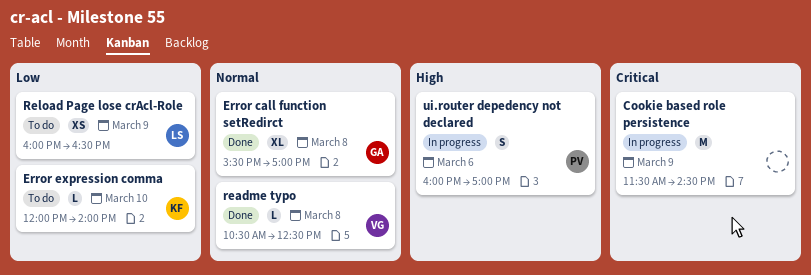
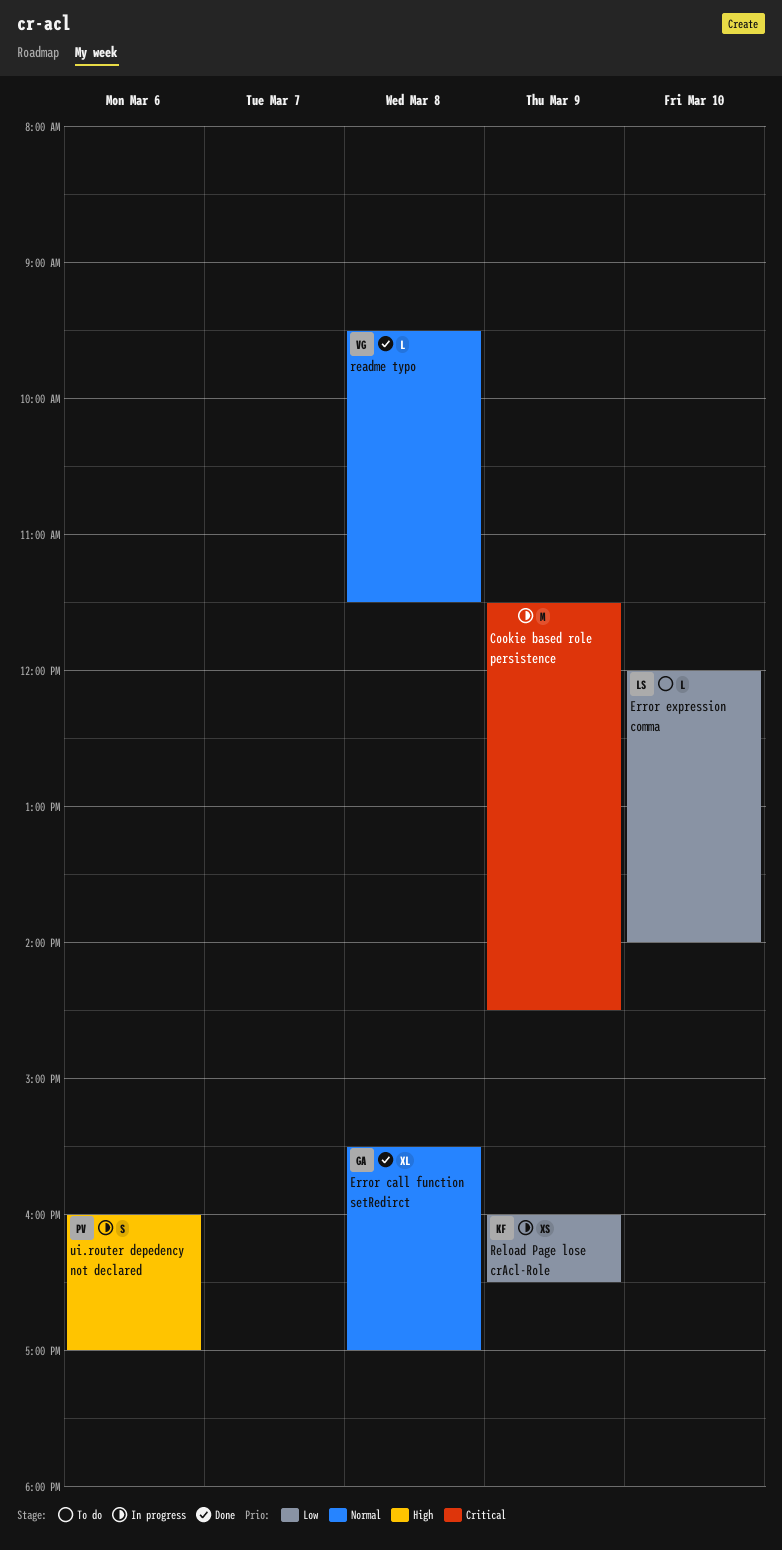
Error expression comma, owner: KF -> LS
readme typo, begins: 10:30 -> 09:30
readme typo, ends: 12:30 -> 11:30
Reload Page lose crAcl-Role, status: To do -> In progress
Reload Page lose crAcl-Role, owner: LS -> KF

